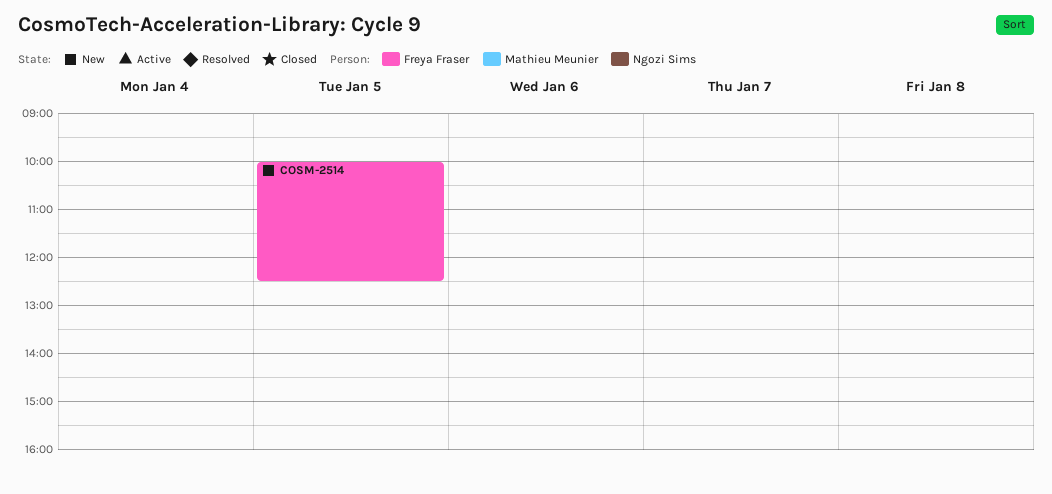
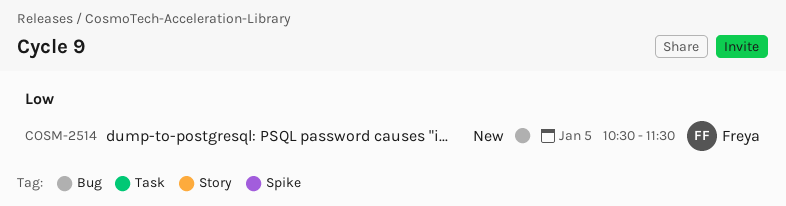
COSM-2514, begins: 10:00 -> 10:30
COSM-2514, ends: 12:30 -> 11:30

